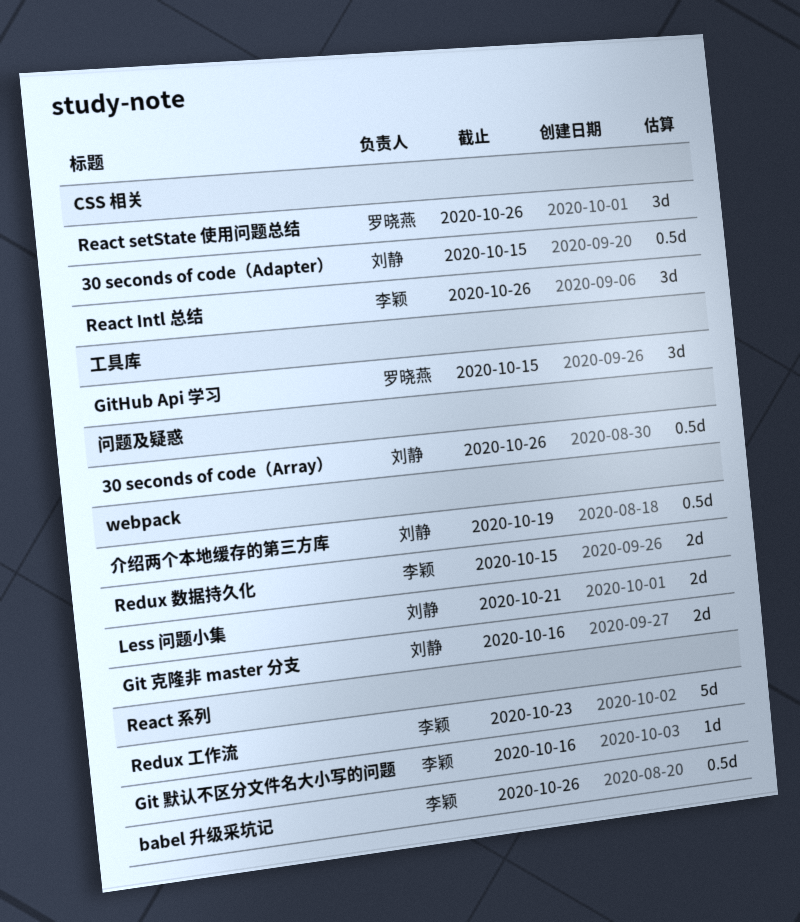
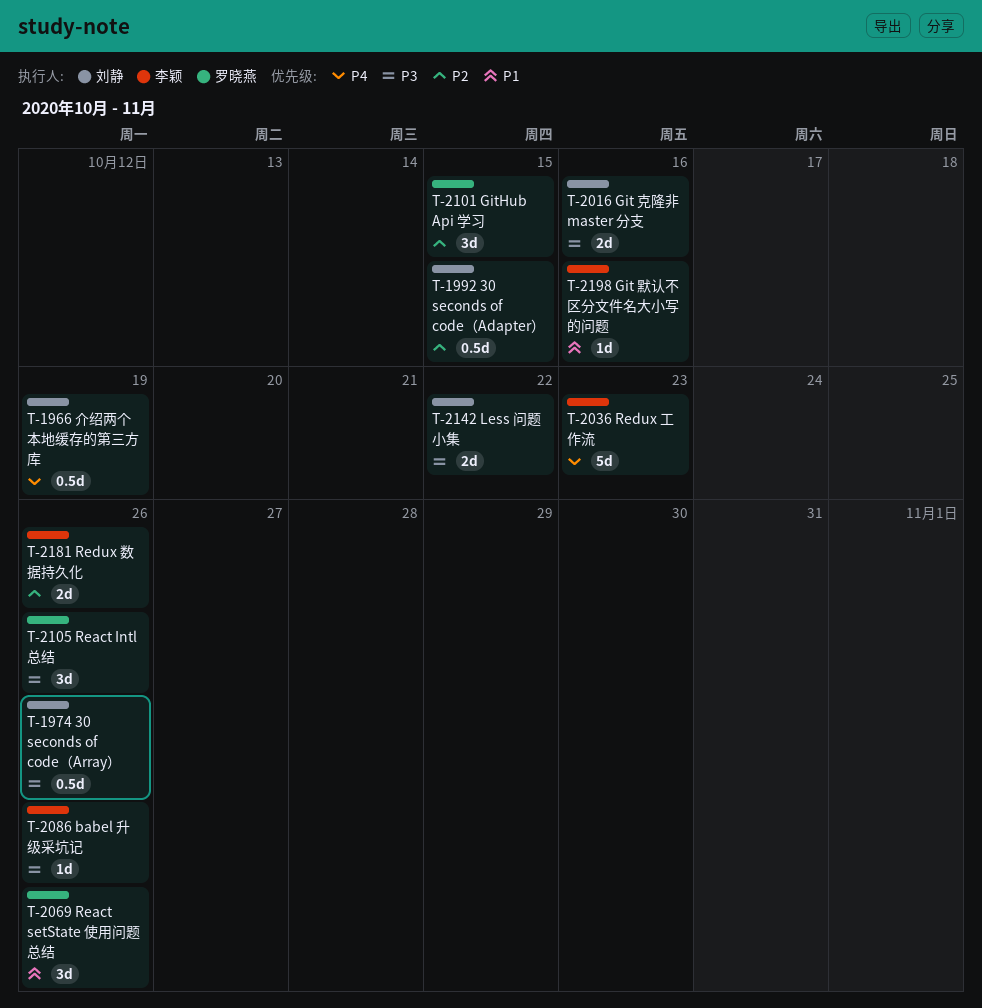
babel 升级采坑记, estimate: 0.5d -> 1d
Less 问题小集, due: Oct 21 -> Oct 22
React Intl 总结, owner: 李颖 -> 罗晓燕
Redux 数据持久化, due: Oct 15 -> Oct 26

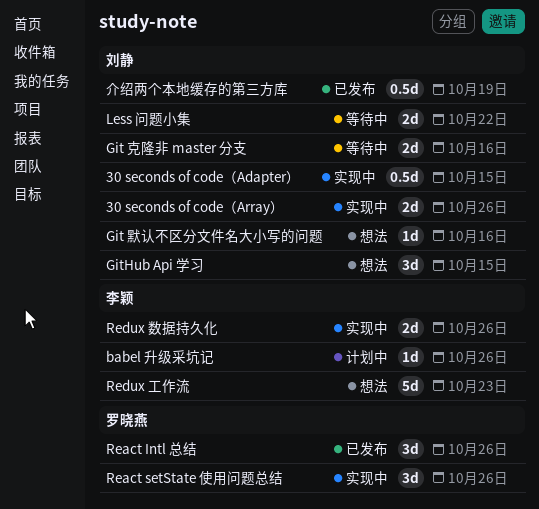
30 seconds of code（Array）, estimate: 0.5d -> 2d
Git 默认不区分文件名大小写的问题, owner: 李颖 -> 刘静
GitHub Api 学习, owner: 罗晓燕 -> 刘静

